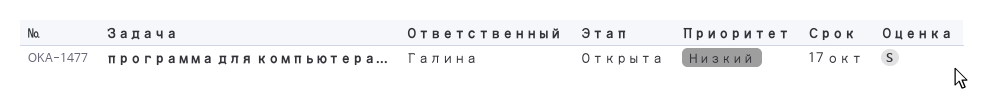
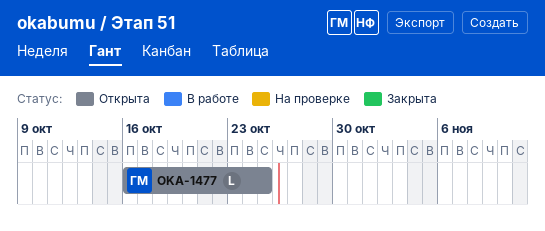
OKA-1477, estimate: S -> L
OKA-1477, due: Oct 17 -> Oct 25

